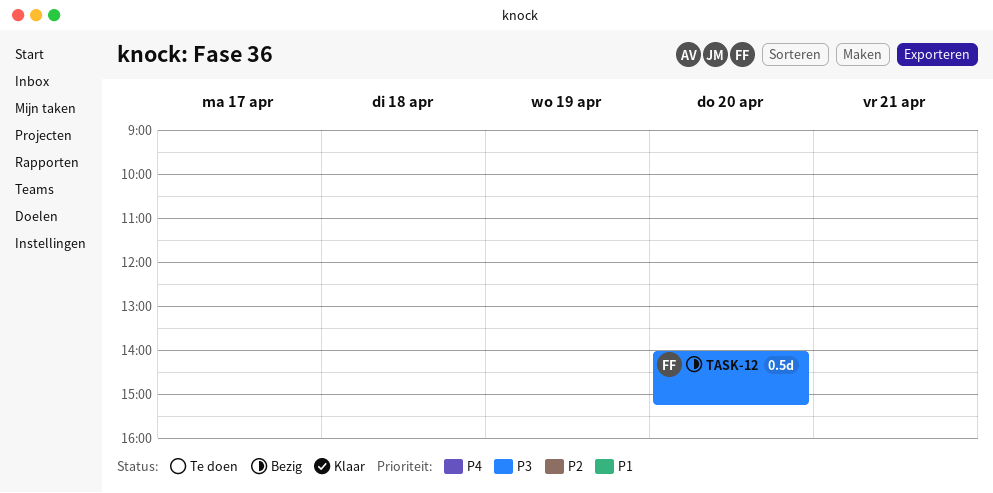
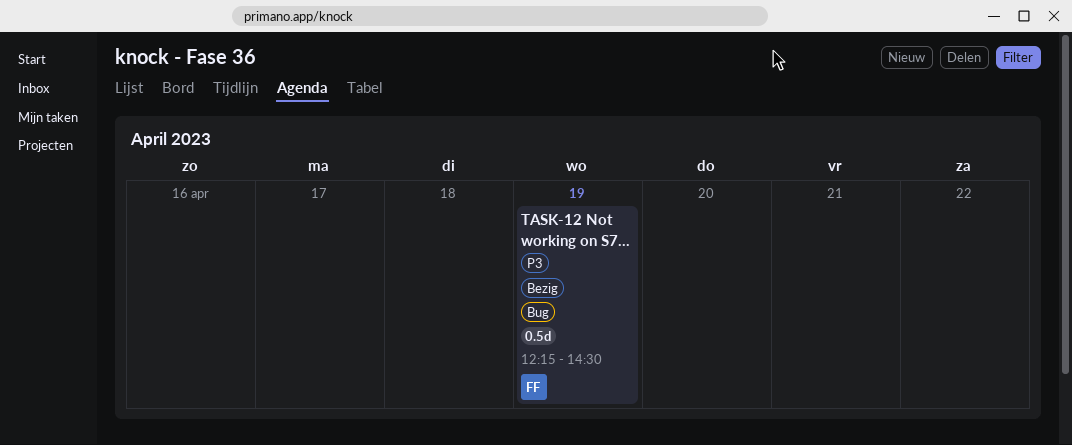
TASK-12, day: Apr 20 -> Apr 19
TASK-12, begins: 14:00 -> 12:15
TASK-12, ends: 15:15 -> 14:30

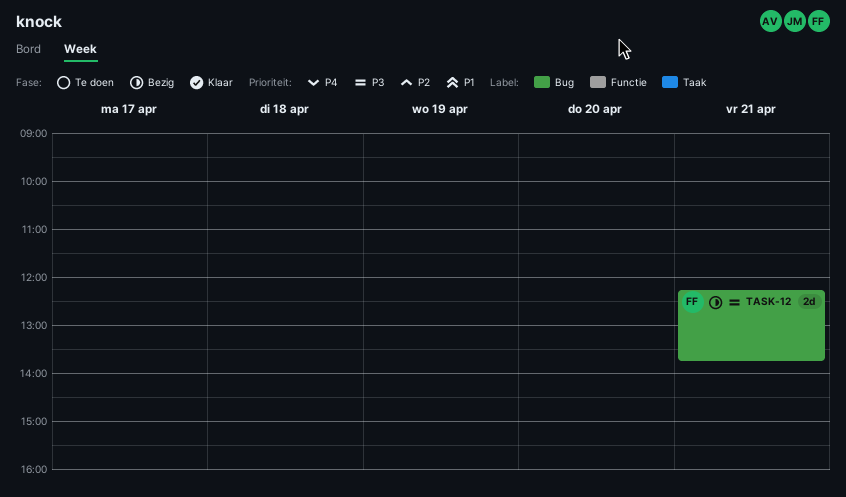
TASK-12, estimate: 0.5d -> 2d
TASK-12, day: Apr 19 -> Apr 21
TASK-12, ends: 14:30 -> 13:45

